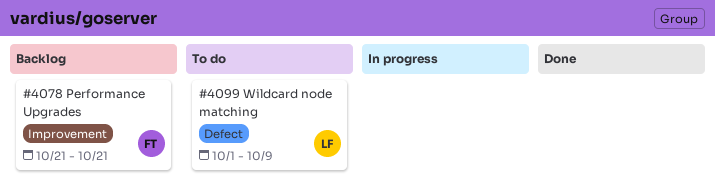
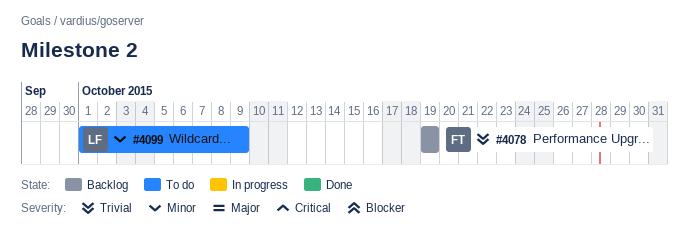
#4078, start: Oct 21 -> Oct 19
#4078, due: Oct 21 -> Oct 19

